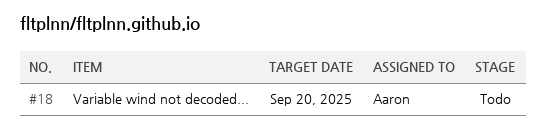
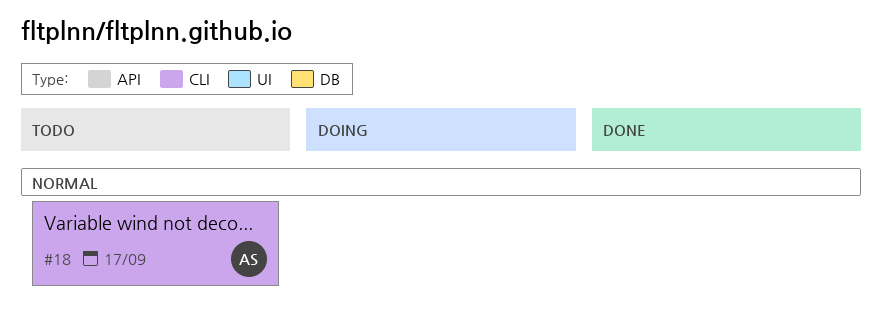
#18, due: Sep 20 -> Sep 17

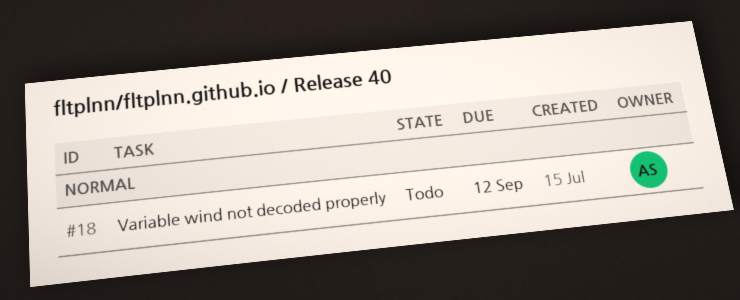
#18, due: Sep 17 -> Sep 12

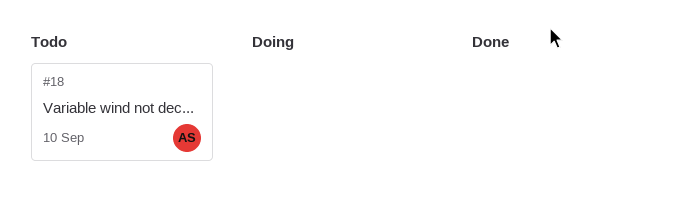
#18, due: Sep 12 -> Sep 10

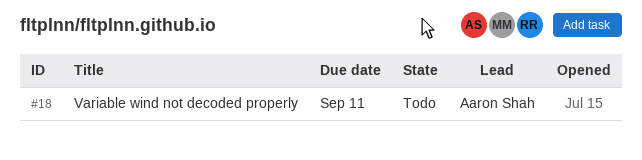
#18, due: Sep 10 -> Sep 11

